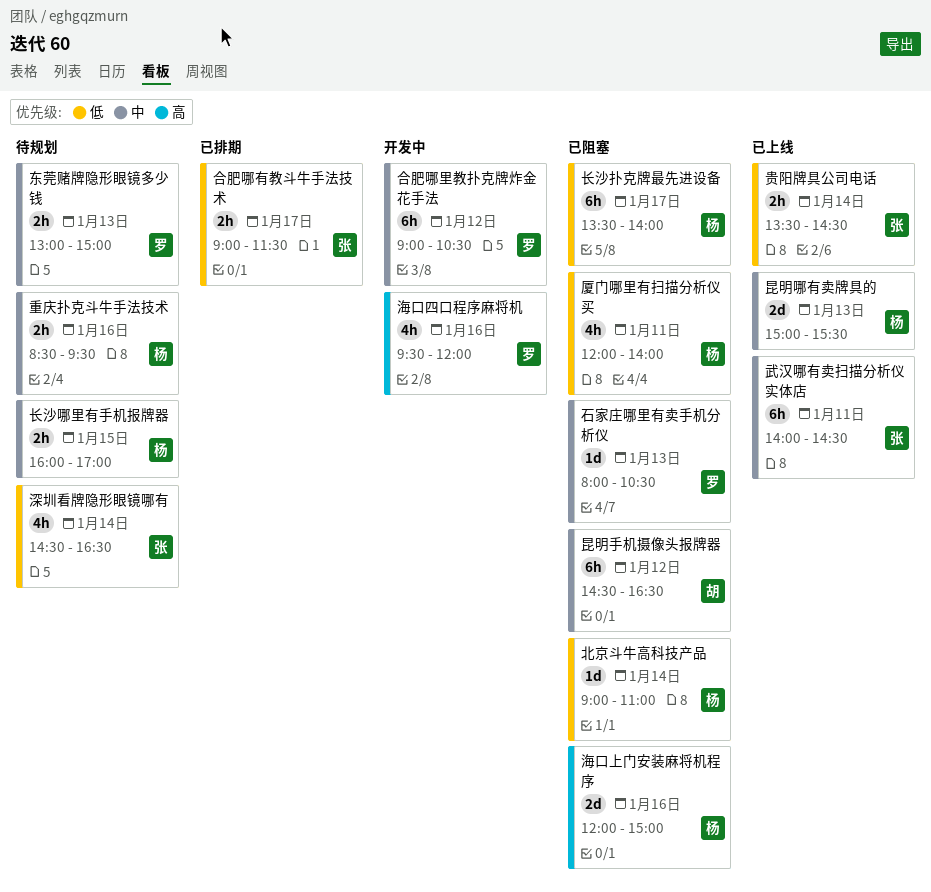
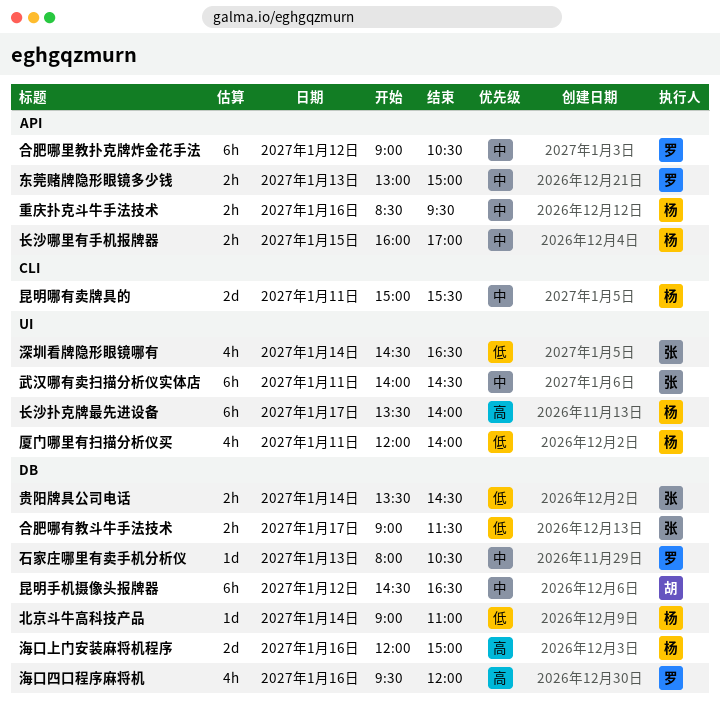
昆明哪有卖牌具的, day: Jan 13 -> Jan 11
长沙扑克牌最先进设备, priority: 低 -> 高

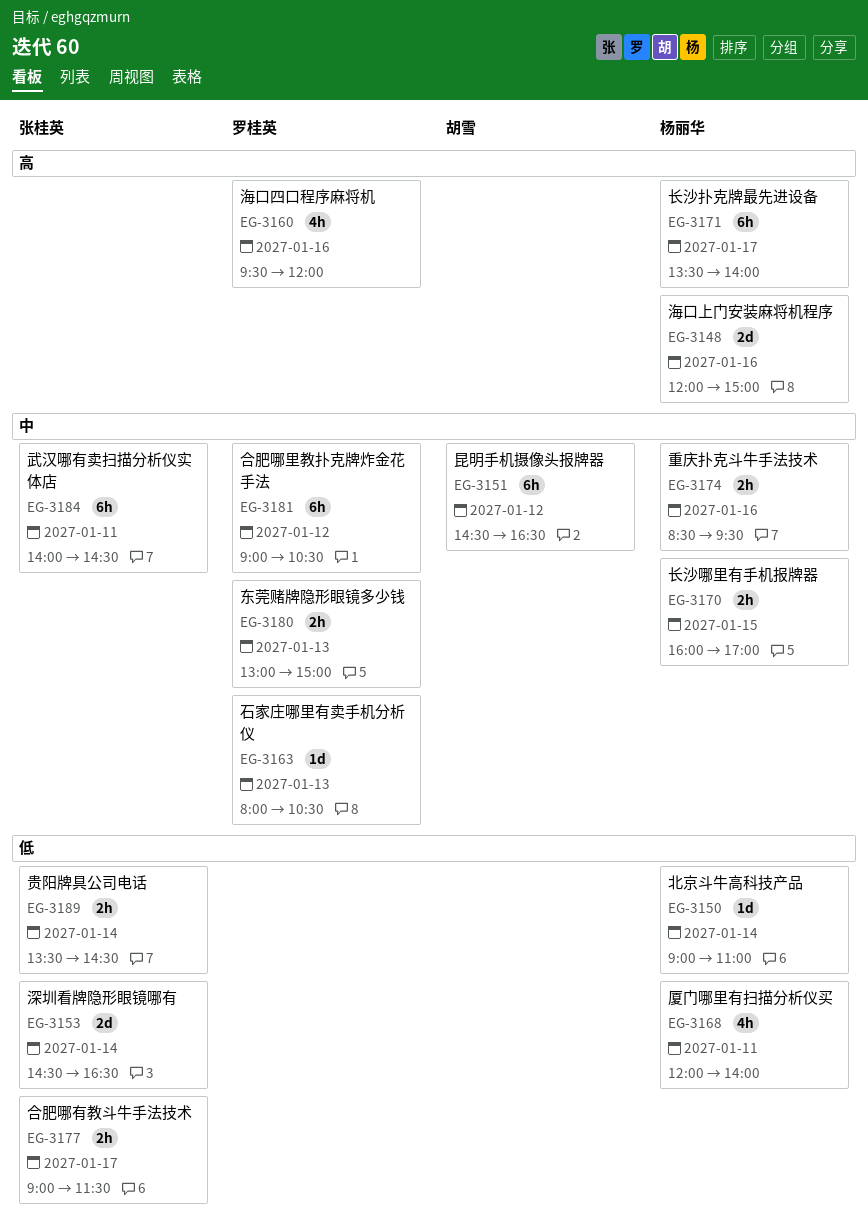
昆明哪有卖牌具的: present -> none
深圳看牌隐形眼镜哪有, estimate: 4h -> 2d

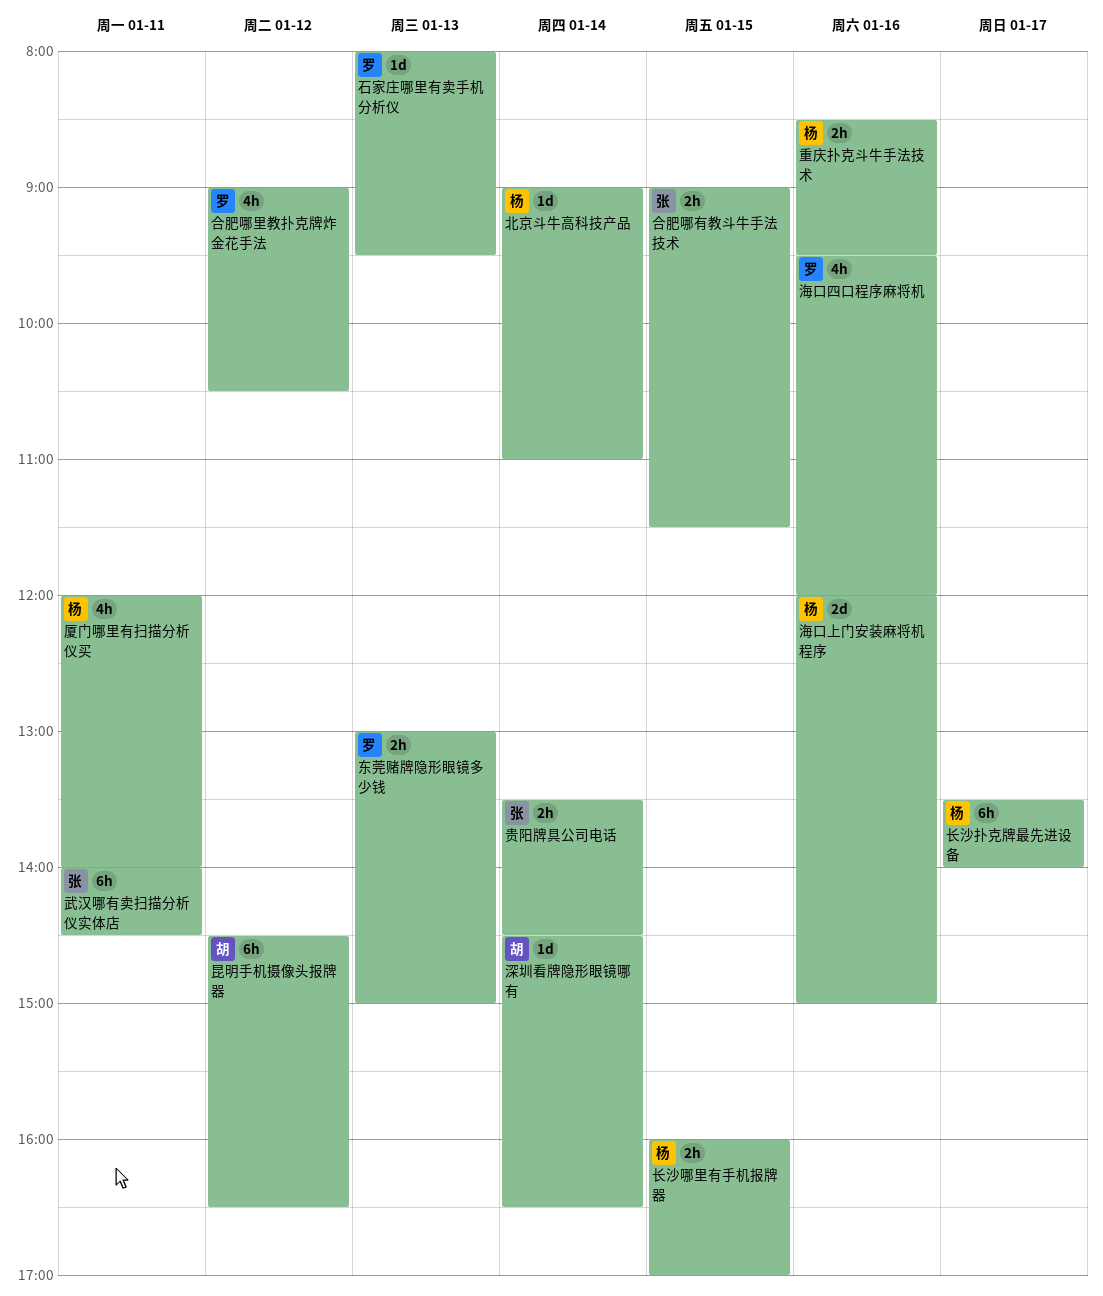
合肥哪有教斗牛手法技术, day: Jan 17 -> Jan 15
合肥哪里教扑克牌炸金花手法, estimate: 6h -> 4h
深圳看牌隐形眼镜哪有, owner: 张桂英 -> 胡雪
深圳看牌隐形眼镜哪有, estimate: 2d -> 1d
石家庄哪里有卖手机分析仪, ends: 10:30 -> 09:30

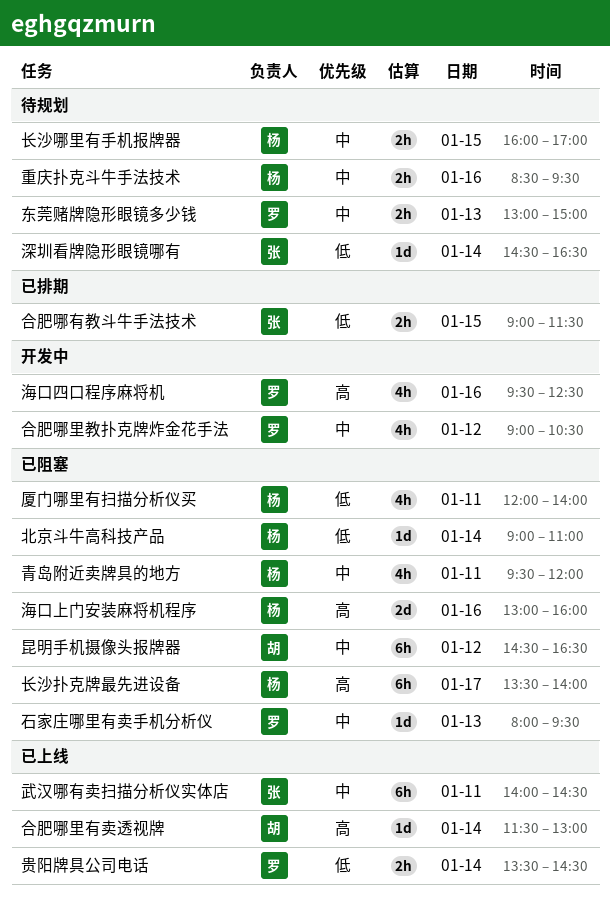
合肥哪里有卖透视牌: none -> present
海口上门安装麻将机程序, begins: 12:00 -> 13:00
海口上门安装麻将机程序, ends: 15:00 -> 16:00
海口四口程序麻将机, ends: 12:00 -> 12:30
深圳看牌隐形眼镜哪有, owner: 胡 -> 张
贵阳牌具公司电话, owner: 张 -> 罗
青岛附近卖牌具的地方: none -> present

